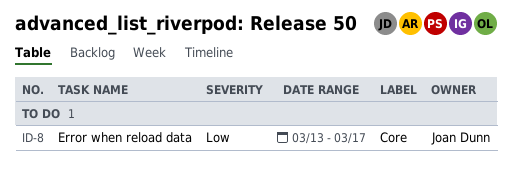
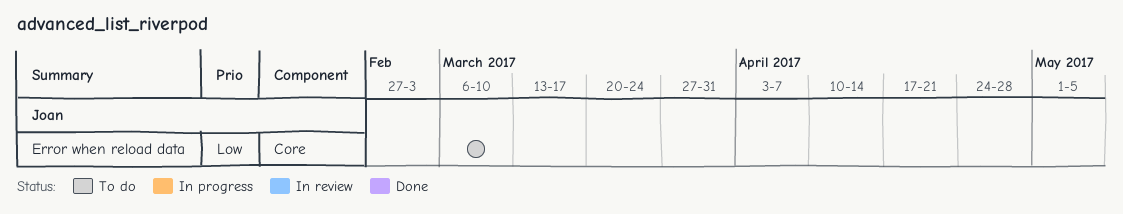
Error when reload data, start: Mar 13 -> Mar 6
Error when reload data, due: Mar 17 -> Mar 10

